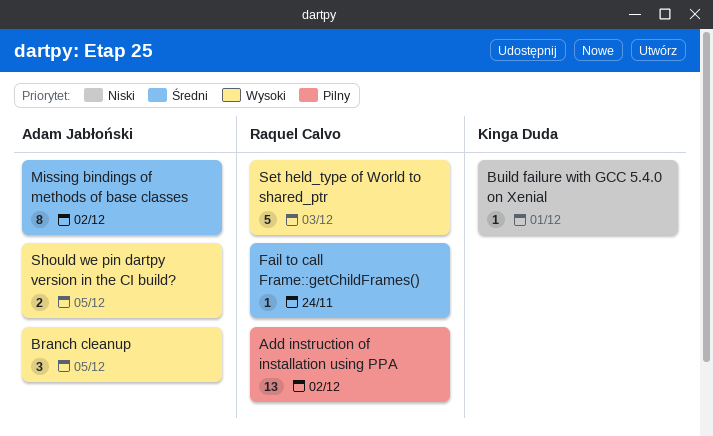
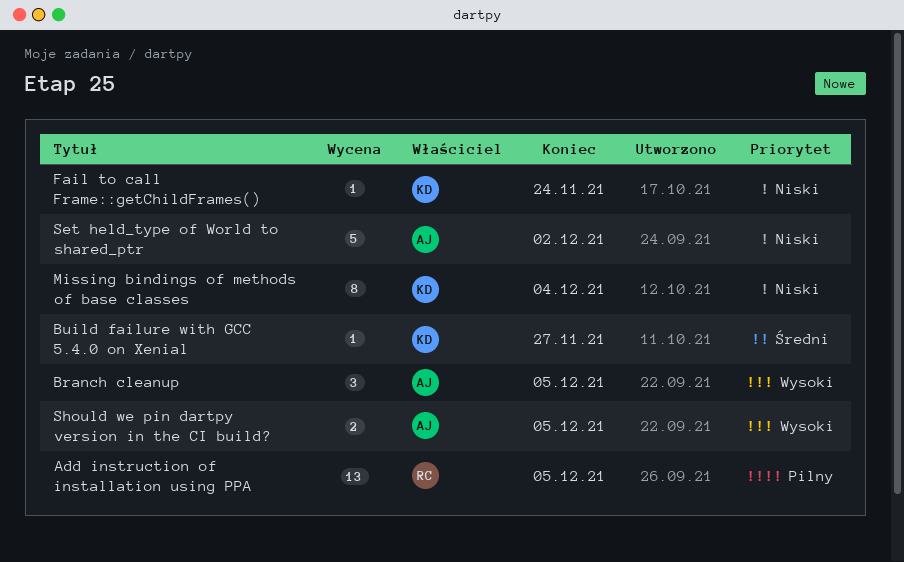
Add instruction of installation using PPA, due: Dec 2 -> Dec 5
Build failure with GCC 5.4.0 on Xenial, priority: Niski -> Średni
Build failure with GCC 5.4.0 on Xenial, due: Dec 1 -> Nov 27
Fail to call Frame::getChildFrames(), owner: Raquel Calvo -> Kinga Duda
Fail to call Frame::getChildFrames(), priority: Średni -> Niski
Missing bindings of methods of base classes, owner: Adam Jabłoński -> Kinga Duda
Missing bindings of methods of base classes, priority: Średni -> Niski
Missing bindings of methods of base classes, due: Dec 2 -> Dec 4
Set held_type of World to shared_ptr, owner: Raquel Calvo -> Adam Jabłoński
Set held_type of World to shared_ptr, priority: Wysoki -> Niski
Set held_type of World to shared_ptr, due: Dec 3 -> Dec 2

